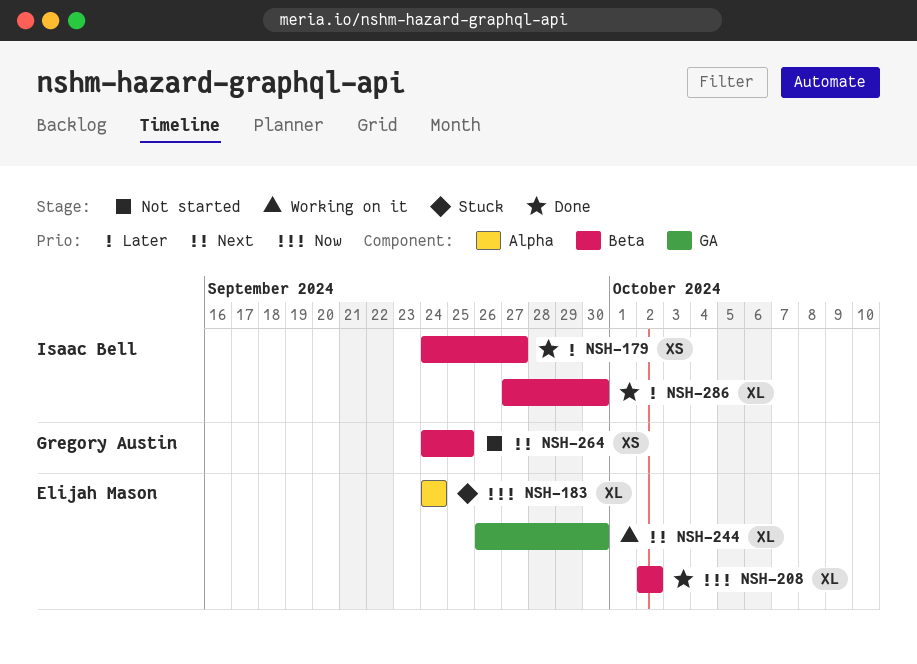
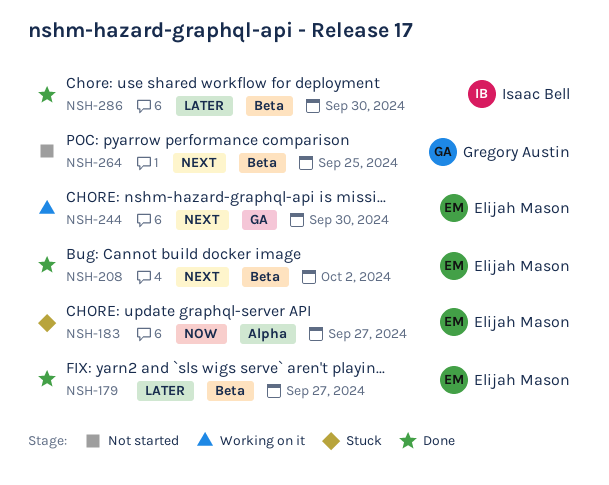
NSH-179, owner: Isaac Bell -> Elijah Mason
NSH-183, due: Sep 24 -> Sep 27
NSH-208, priority: Now -> Next

